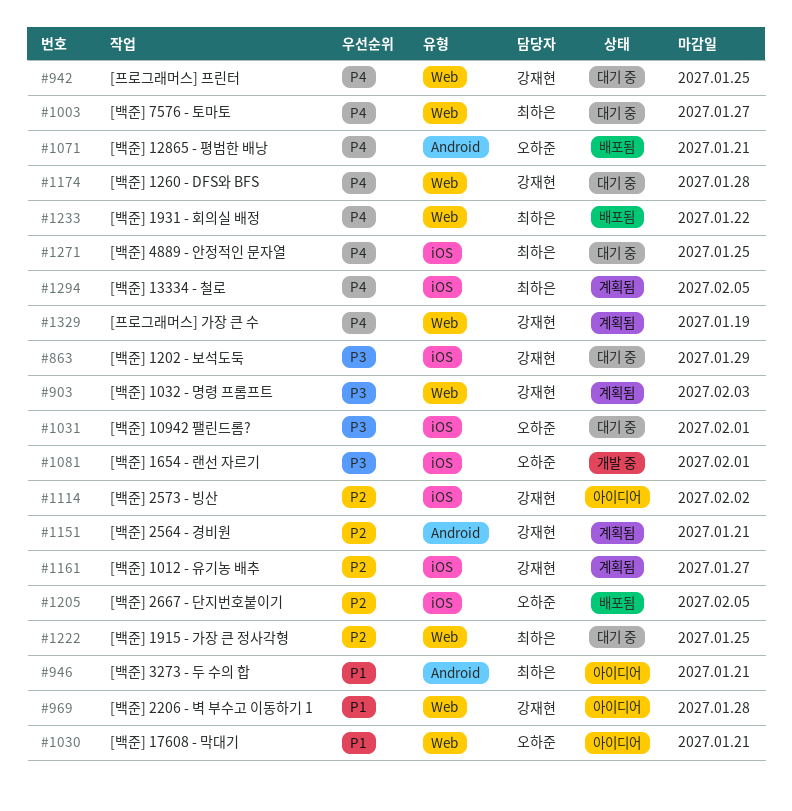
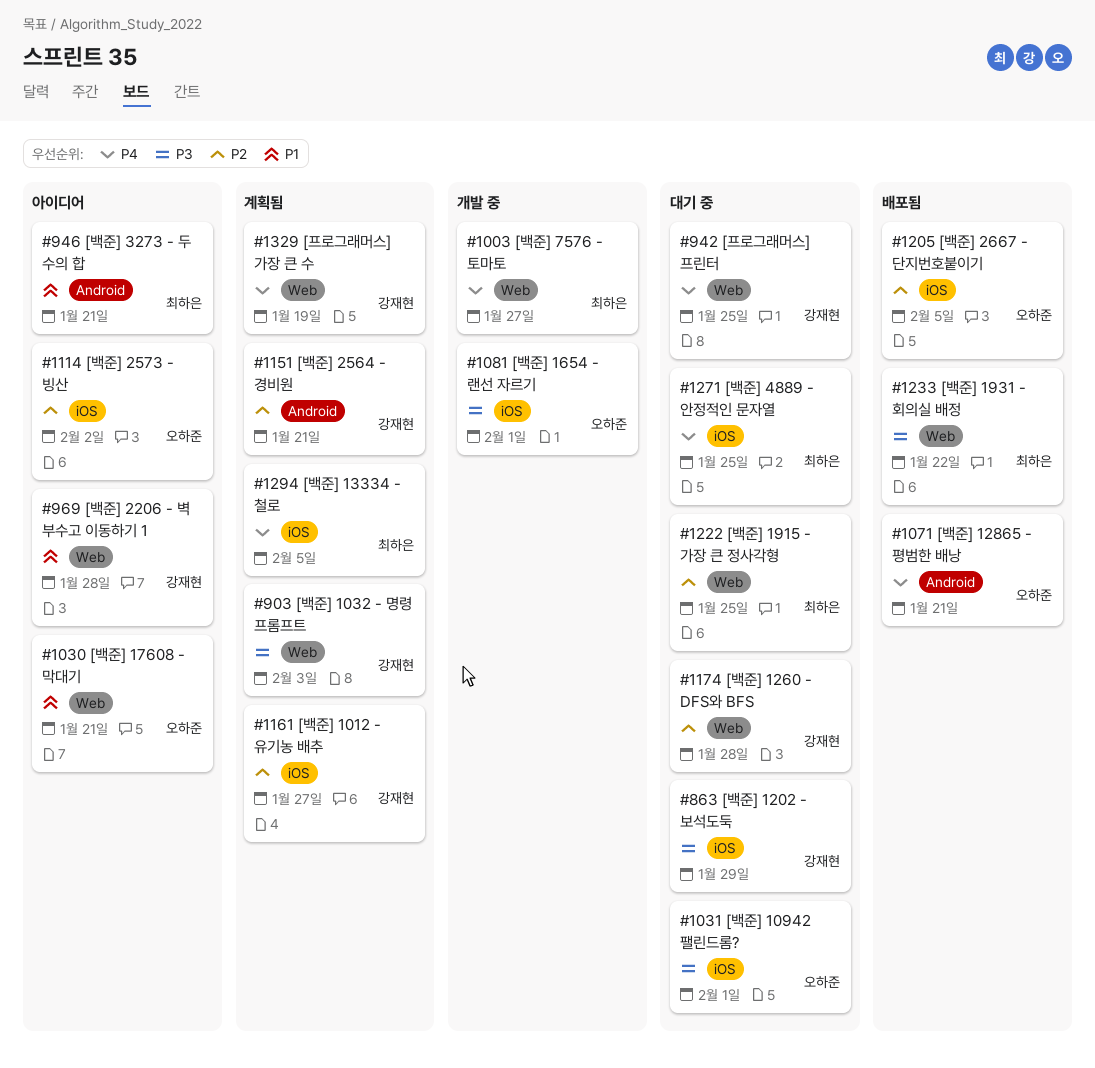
#1003, status: 대기 중 -> 개발 중
#1114, owner: 강재현 -> 오하준
#1174, priority: P4 -> P2
#1233, priority: P4 -> P3

